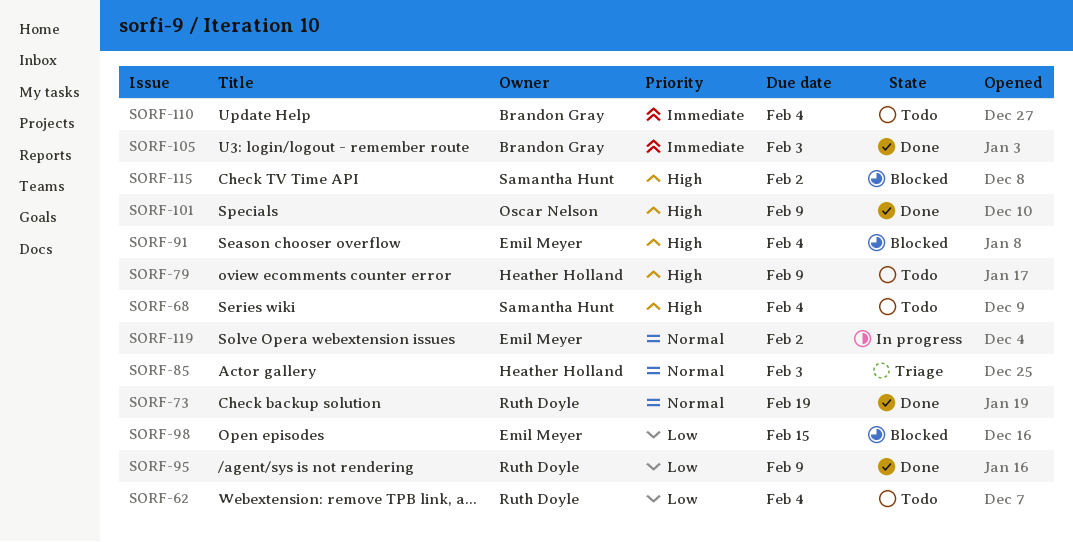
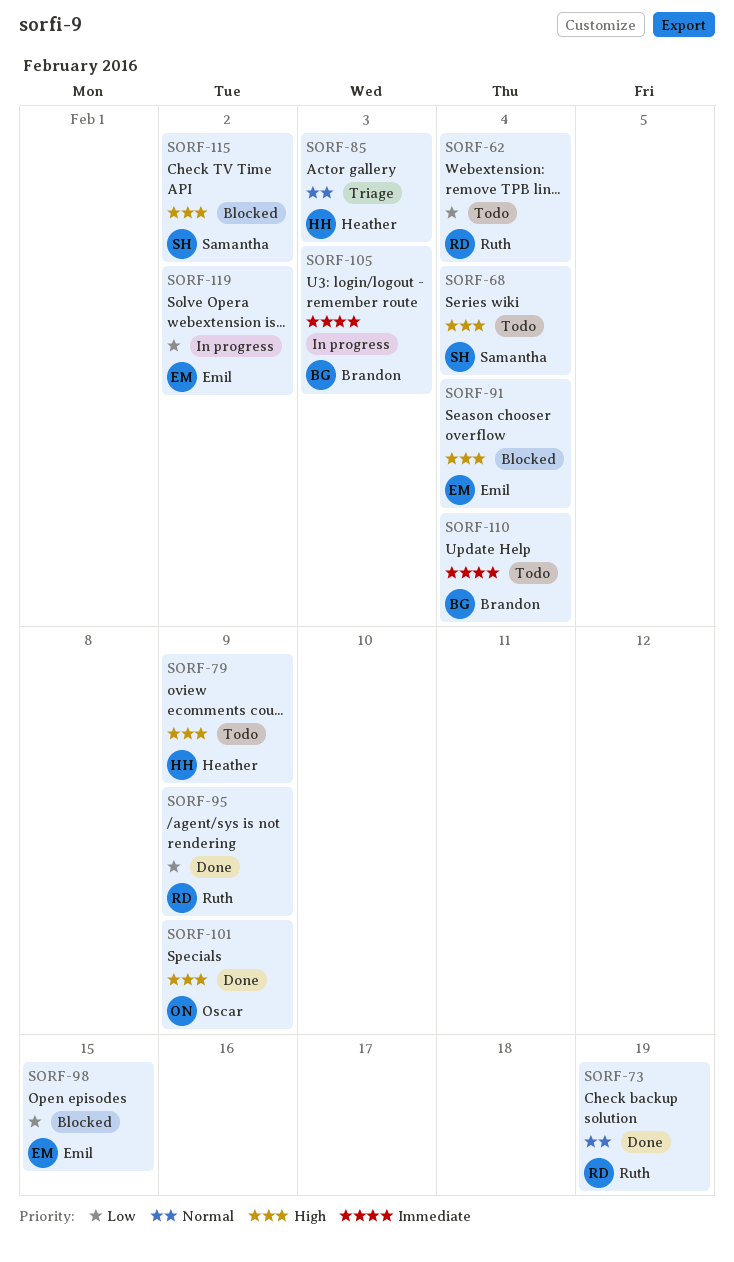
SORF-105, status: Done -> In progress
SORF-119, priority: Normal -> Low

